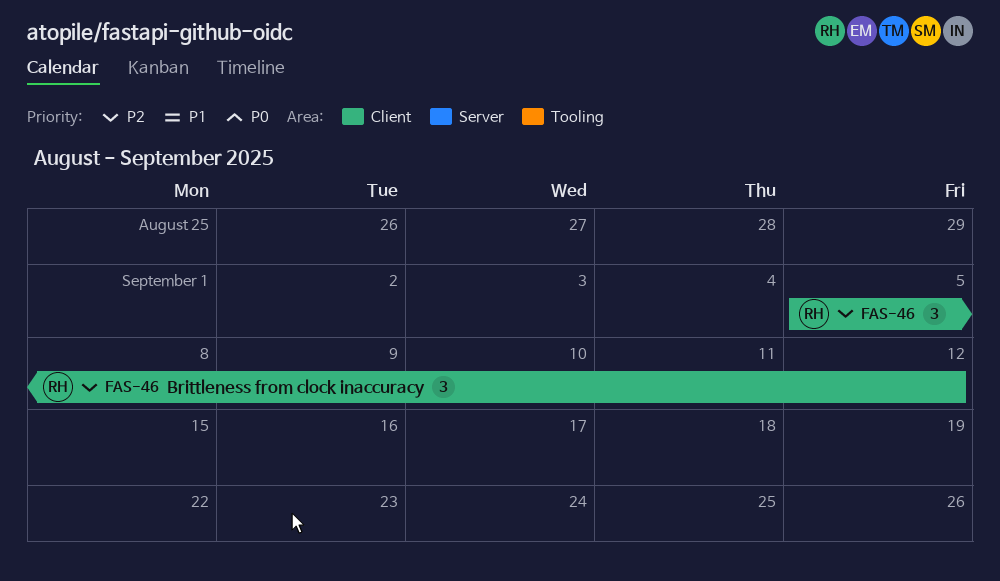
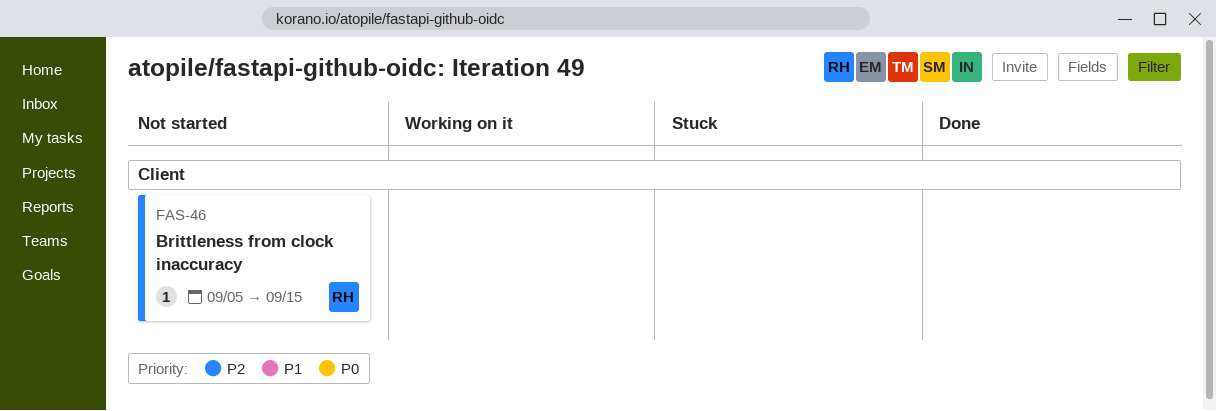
FAS-46, estimate: 3 -> 1
FAS-46, due: Sep 12 -> Sep 15

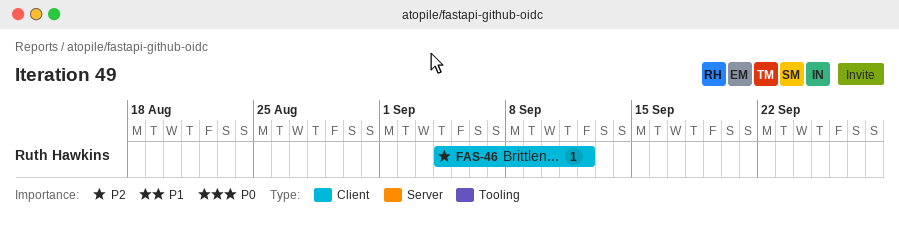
FAS-46, start: Sep 5 -> Sep 4
FAS-46, due: Sep 15 -> Sep 12

